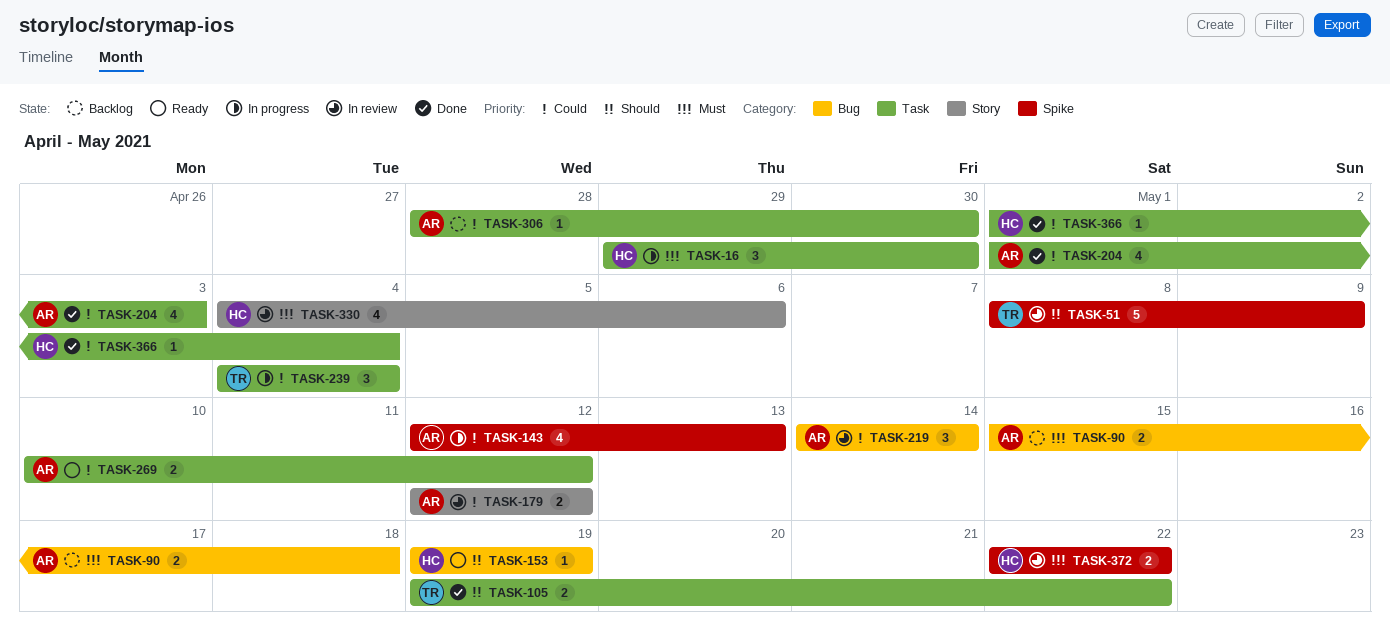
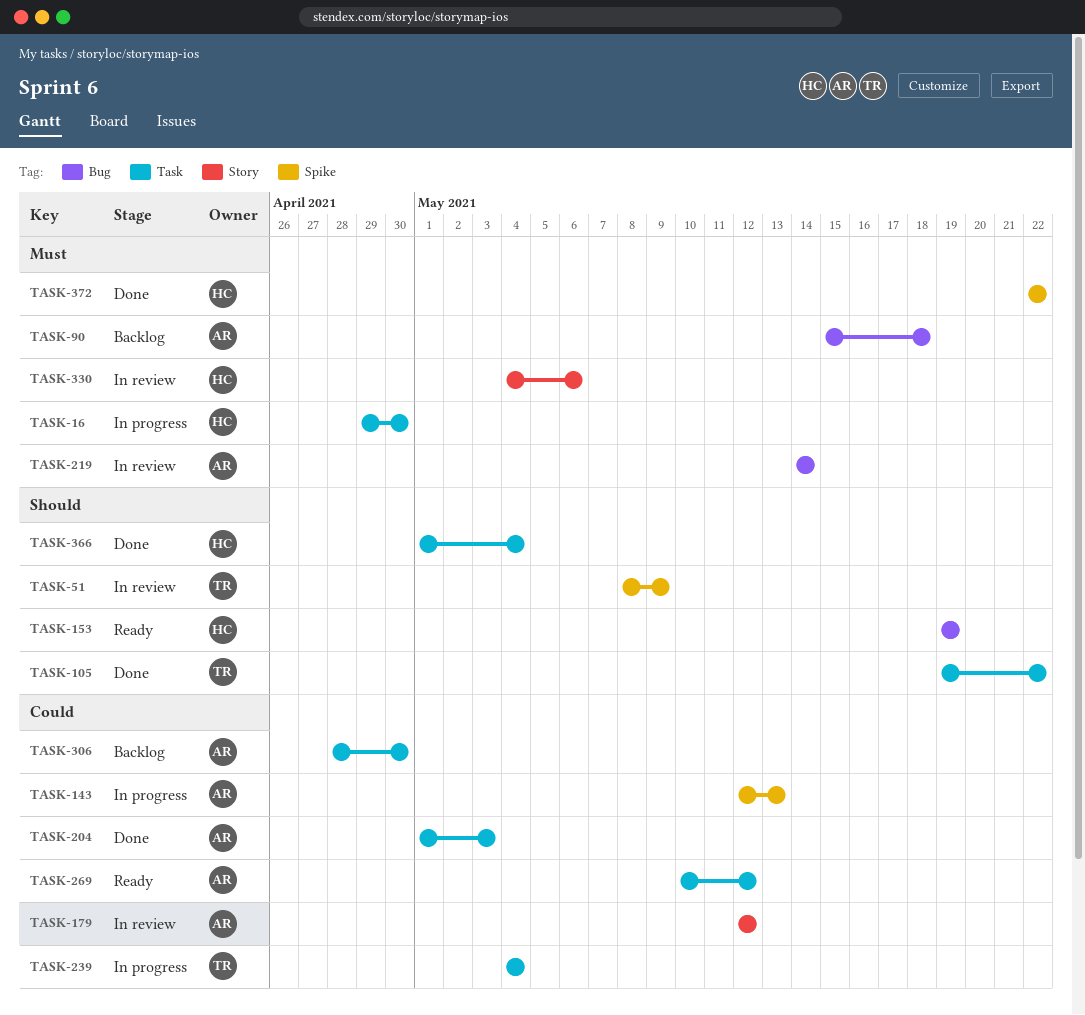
TASK-219, priority: Could -> Must
TASK-366, priority: Could -> Should
TASK-372, status: In review -> Done

